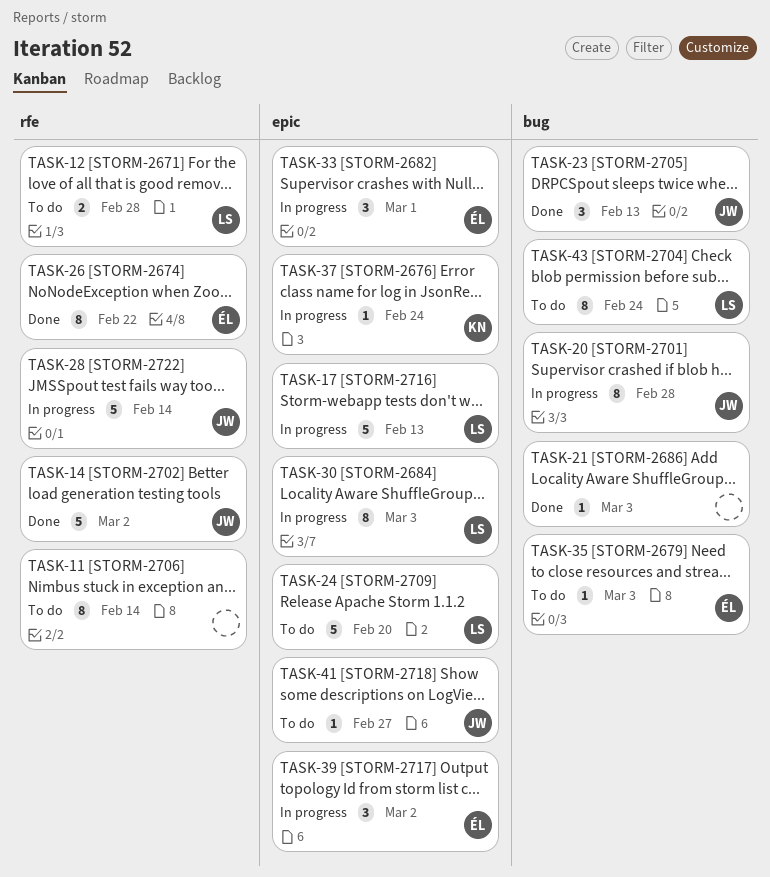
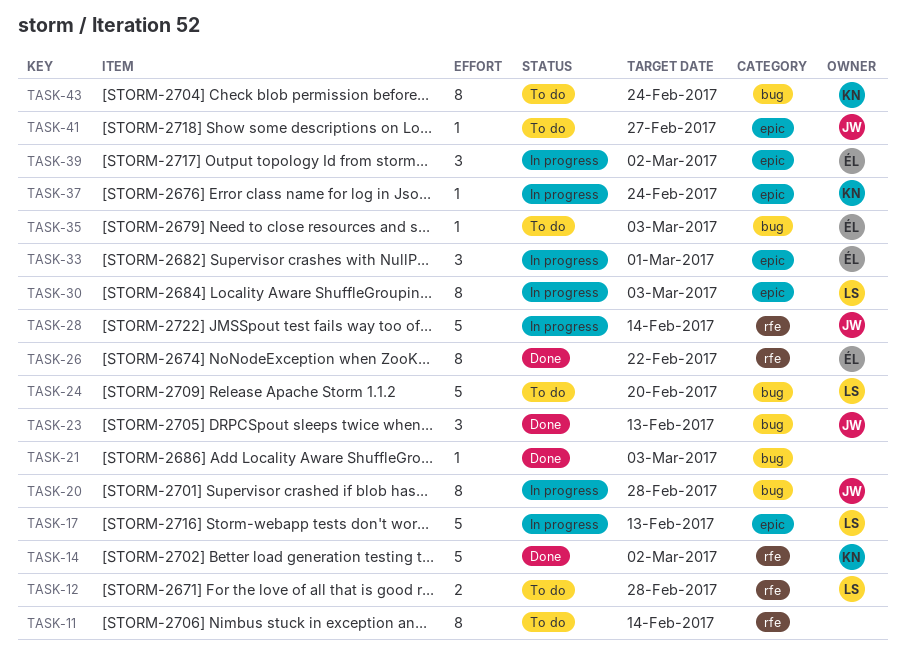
TASK-14, owner: JW -> KN
TASK-24, label: epic -> bug
TASK-43, owner: LS -> KN

